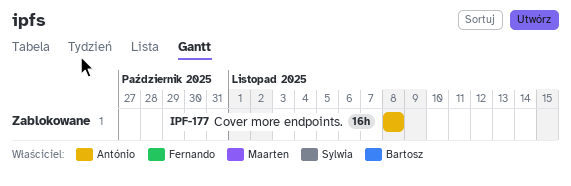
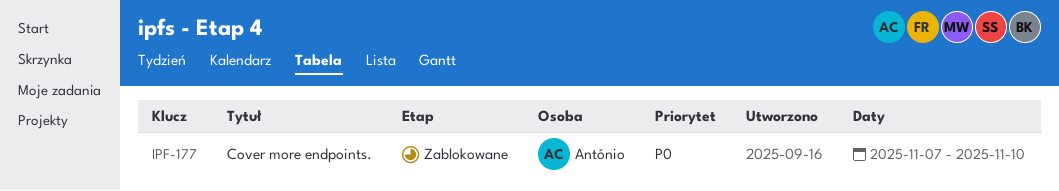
IPF-177, start: Nov 8 -> Nov 7
IPF-177, due: Nov 8 -> Nov 10

